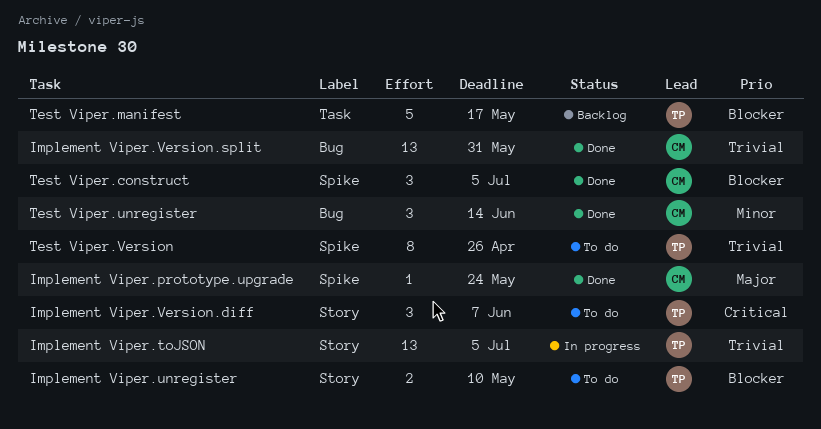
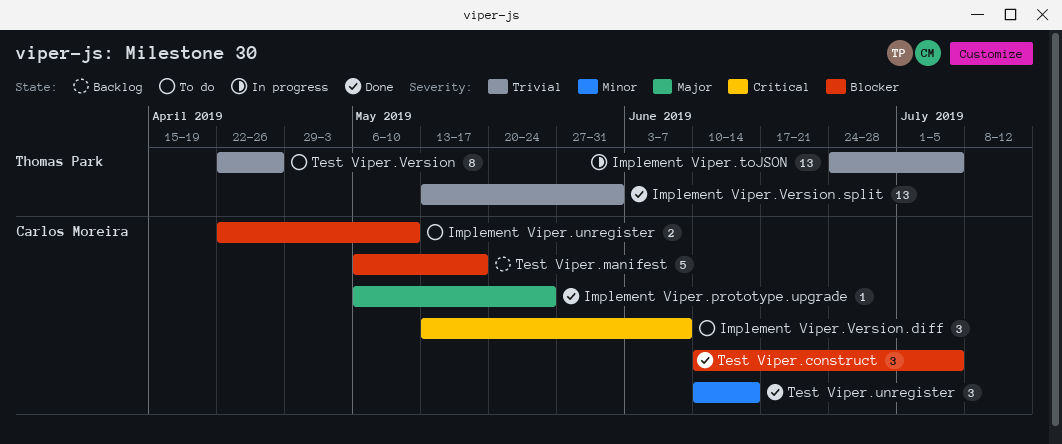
Implement Viper.unregister, owner: Thomas Park -> Carlos Moreira
Implement Viper.Version.diff, owner: Thomas Park -> Carlos Moreira
Implement Viper.Version.split, owner: Carlos Moreira -> Thomas Park
Test Viper.manifest, owner: Thomas Park -> Carlos Moreira

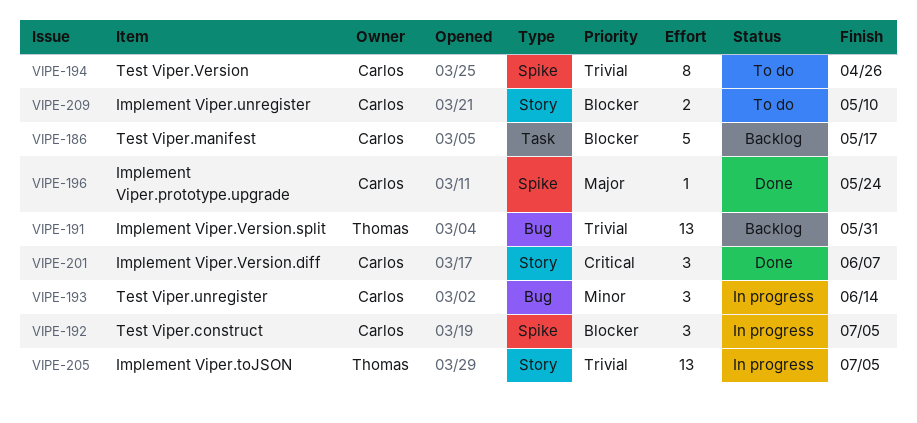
Implement Viper.Version.diff, status: To do -> Done
Implement Viper.Version.split, status: Done -> Backlog
Test Viper.construct, status: Done -> In progress
Test Viper.unregister, status: Done -> In progress
Test Viper.Version, owner: Thomas Park -> Carlos Moreira

